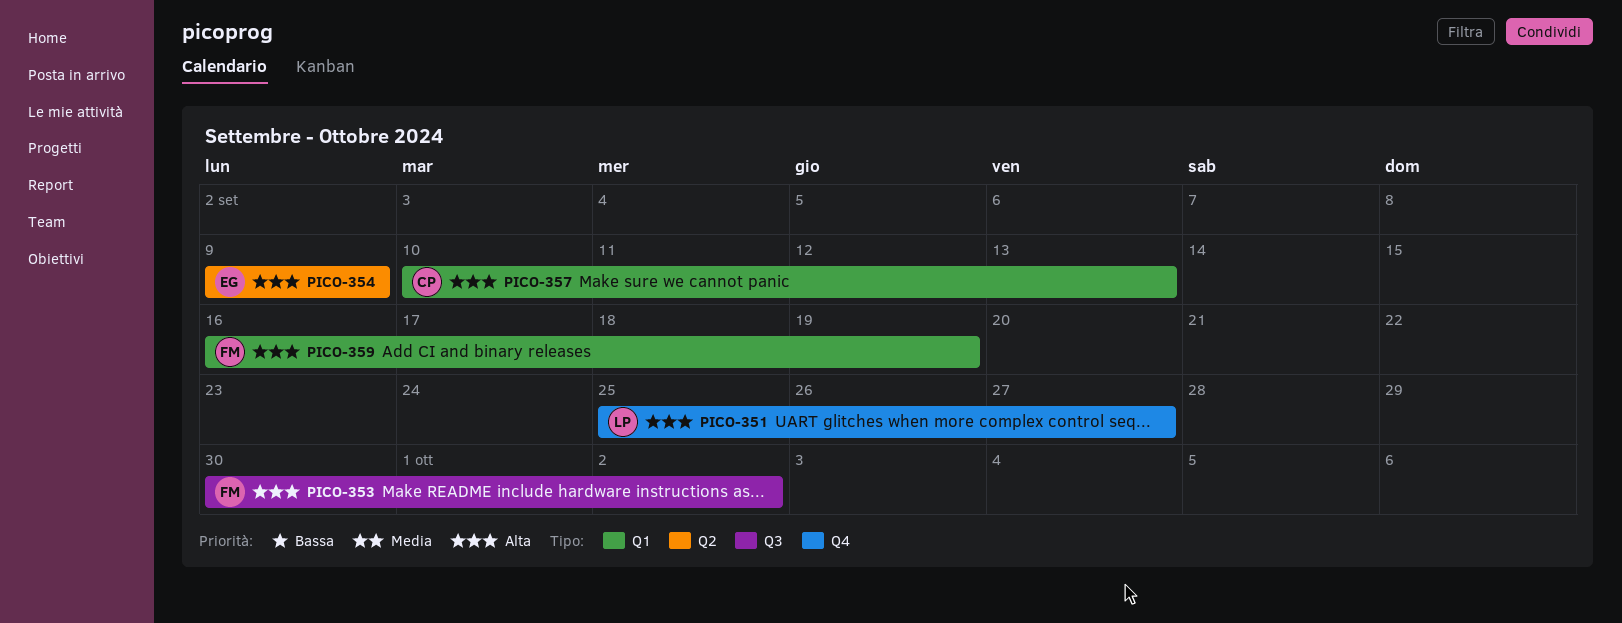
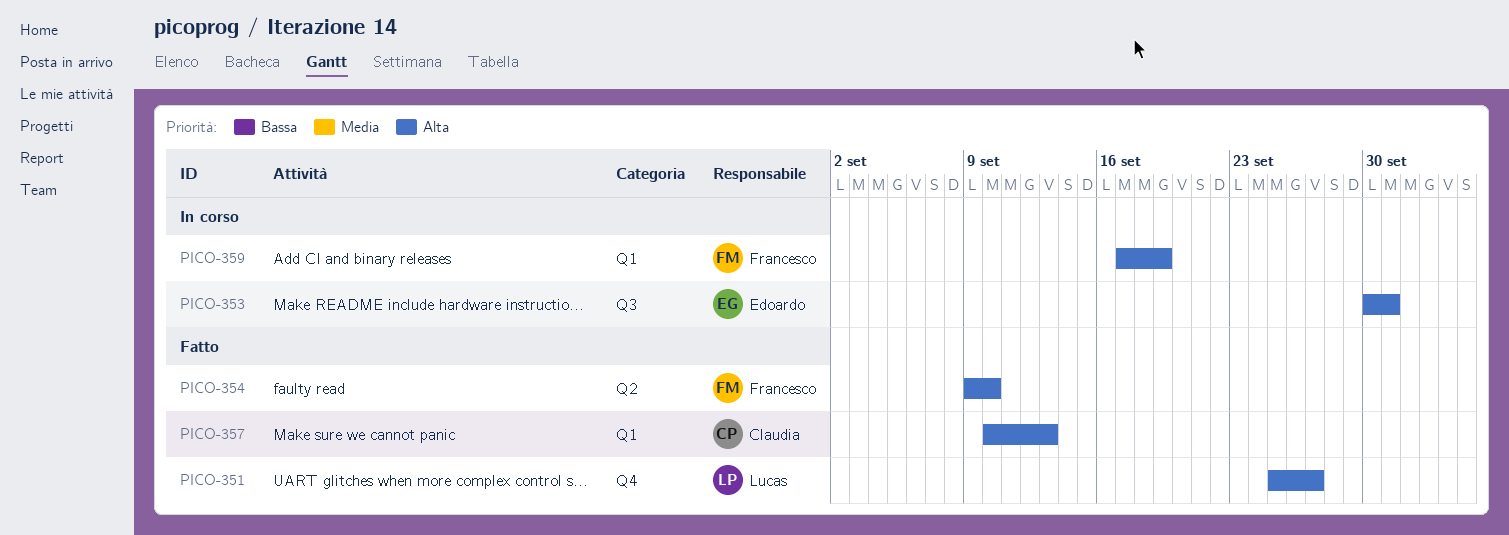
PICO-353, owner: Francesco -> Edoardo
PICO-353, due: Oct 2 -> Oct 1
PICO-354, owner: Edoardo -> Francesco
PICO-354, due: Sep 9 -> Sep 10
PICO-359, start: Sep 16 -> Sep 17

